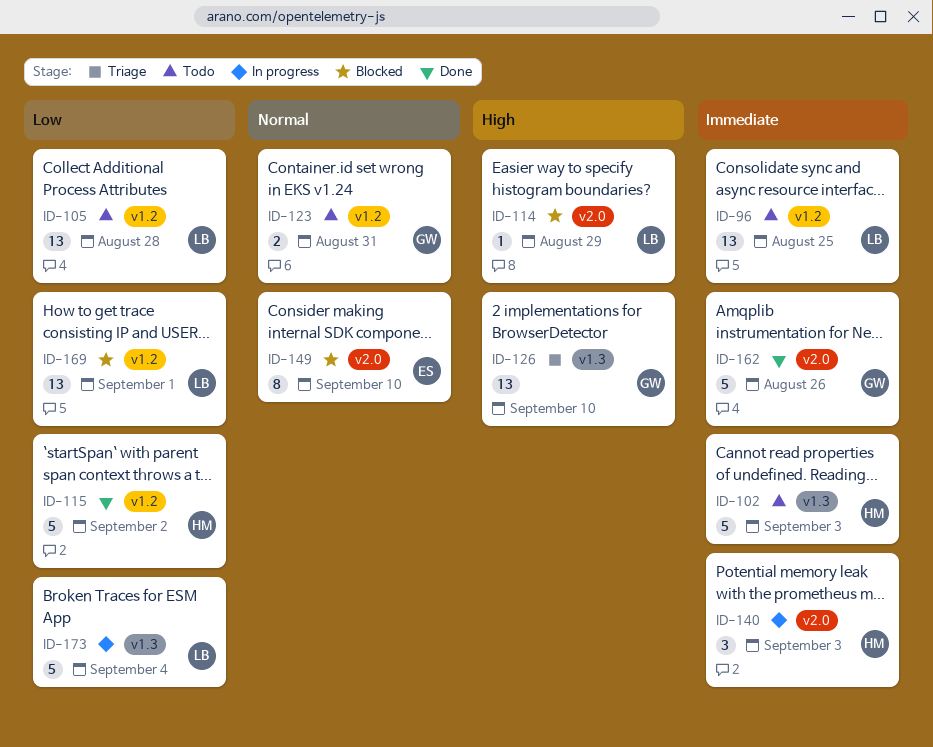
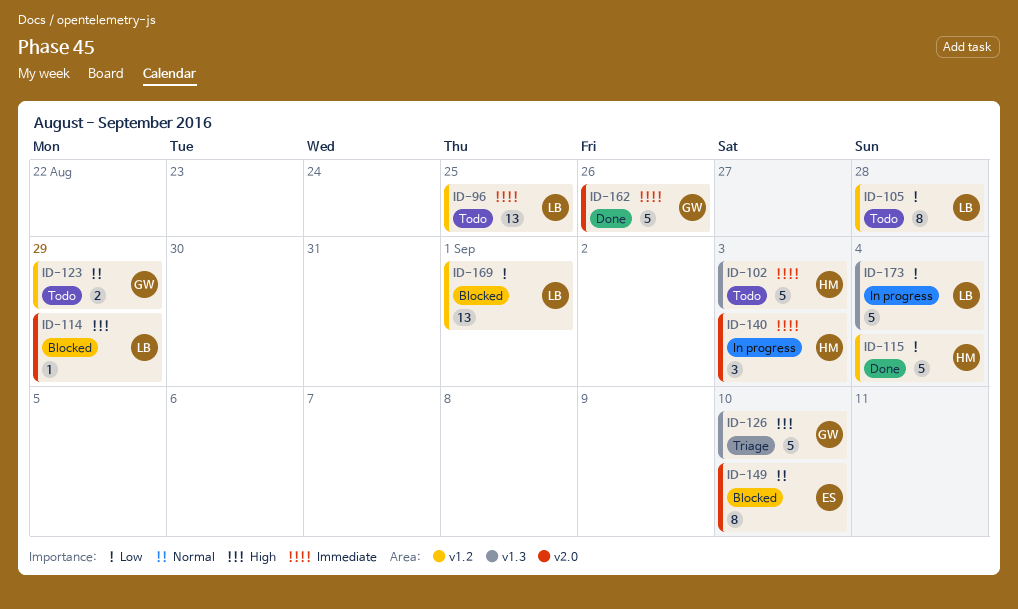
ID-105, estimate: 13 -> 8
ID-115, due: Sep 2 -> Sep 4
ID-123, due: Aug 31 -> Aug 29
ID-126, estimate: 13 -> 5

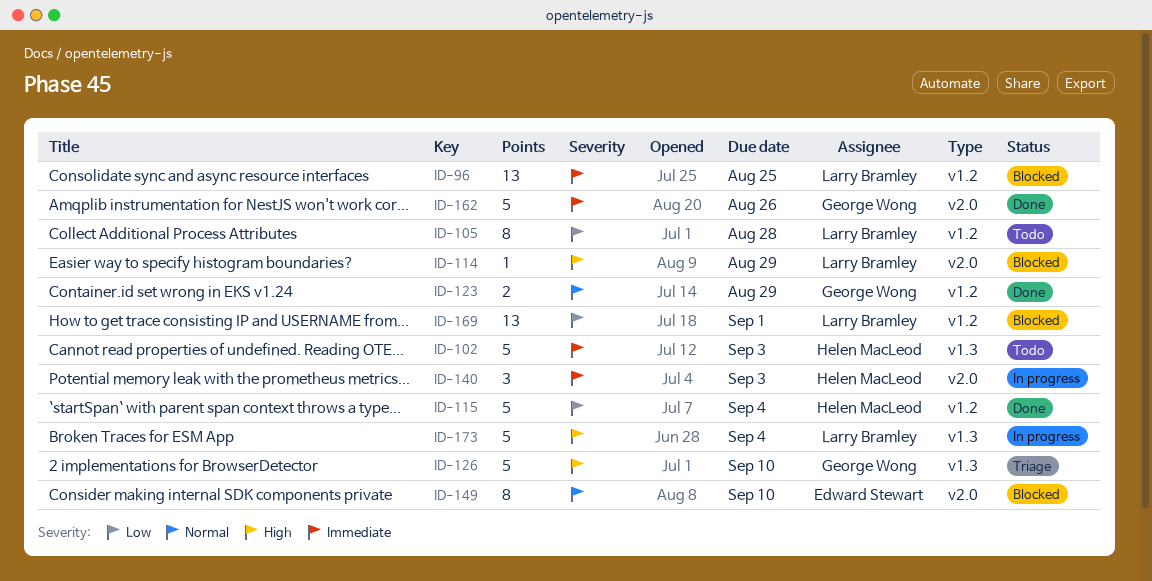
ID-96, status: Todo -> Blocked
ID-123, status: Todo -> Done
ID-173, priority: Low -> High

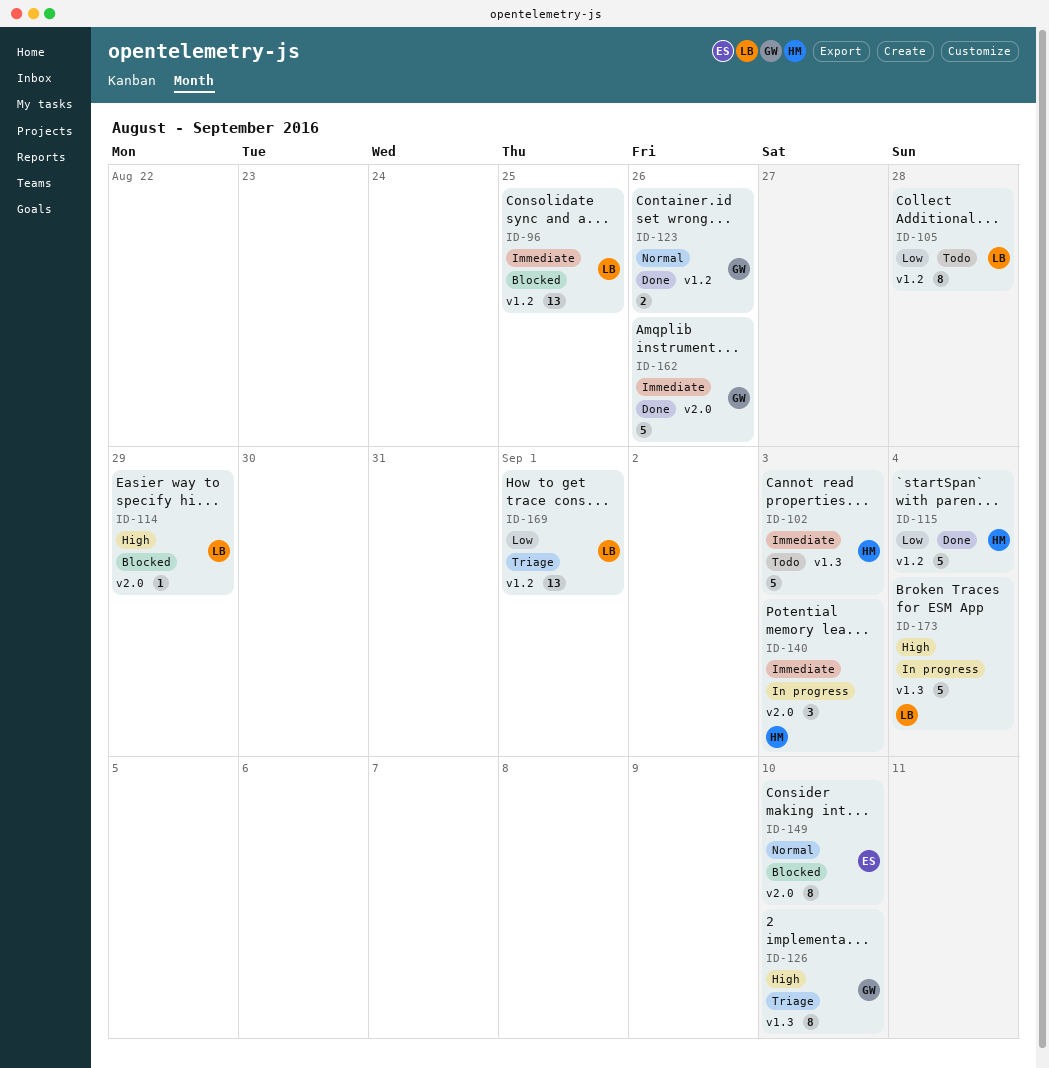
ID-123, due: Aug 29 -> Aug 26
ID-126, estimate: 5 -> 8
ID-169, status: Blocked -> Triage

